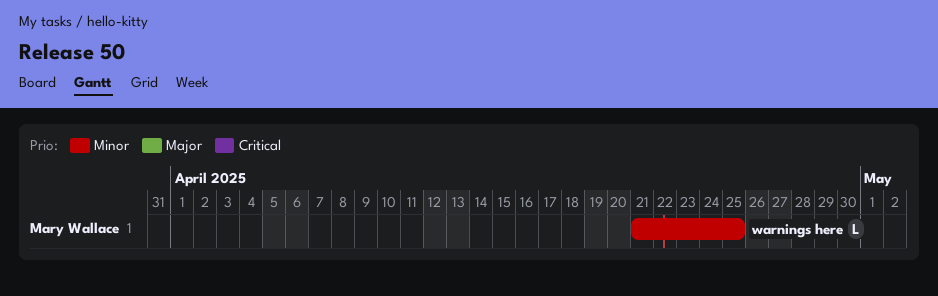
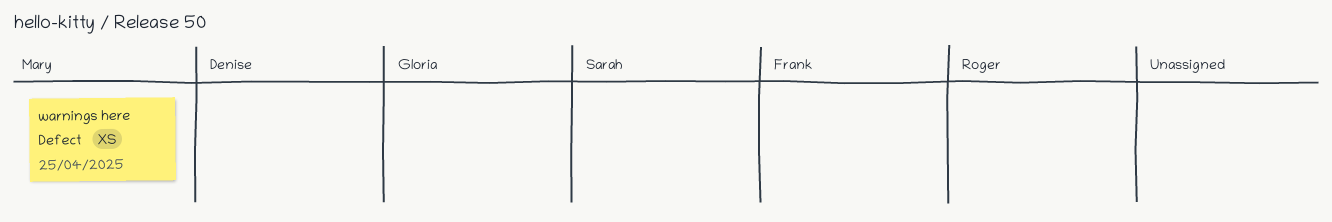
warnings here, estimate: L -> XS

